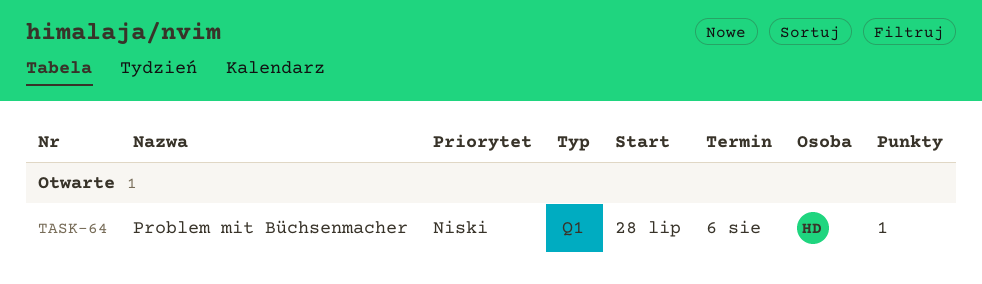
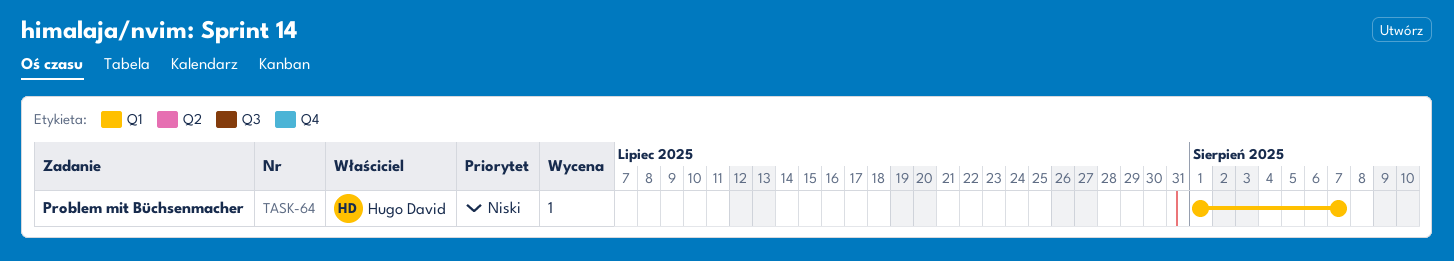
TASK-64, start: Jul 28 -> Aug 1
TASK-64, due: Aug 6 -> Aug 7

